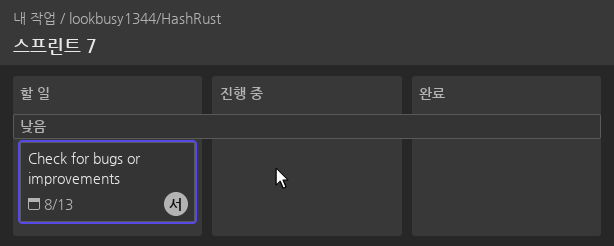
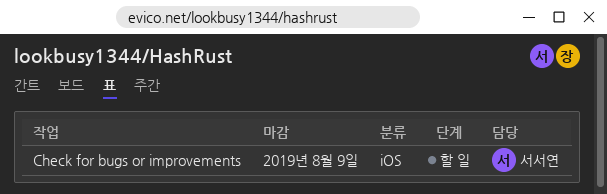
Check for bugs or improvements, due: Aug 13 -> Aug 9

